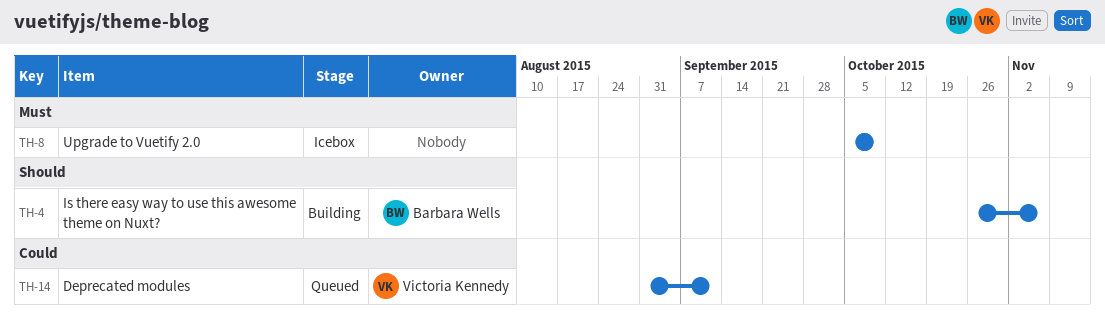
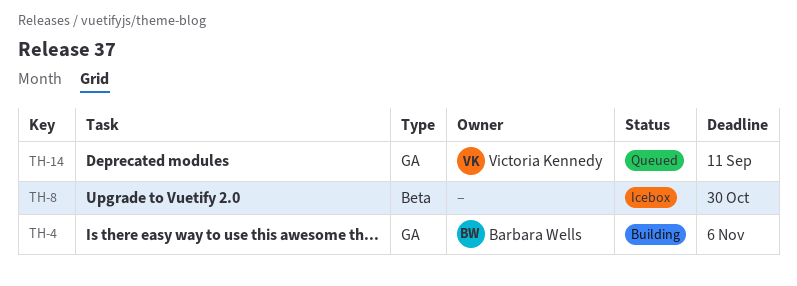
TH-8, due: Oct 9 -> Oct 30

